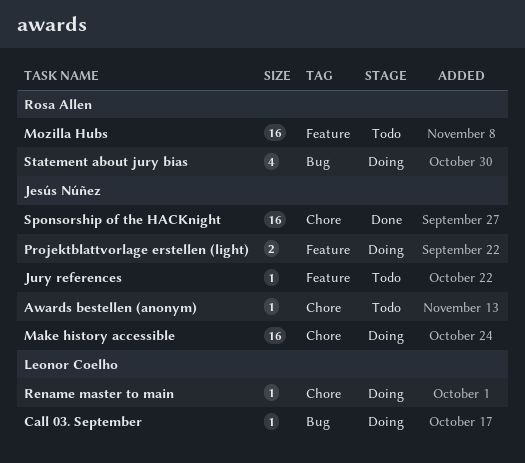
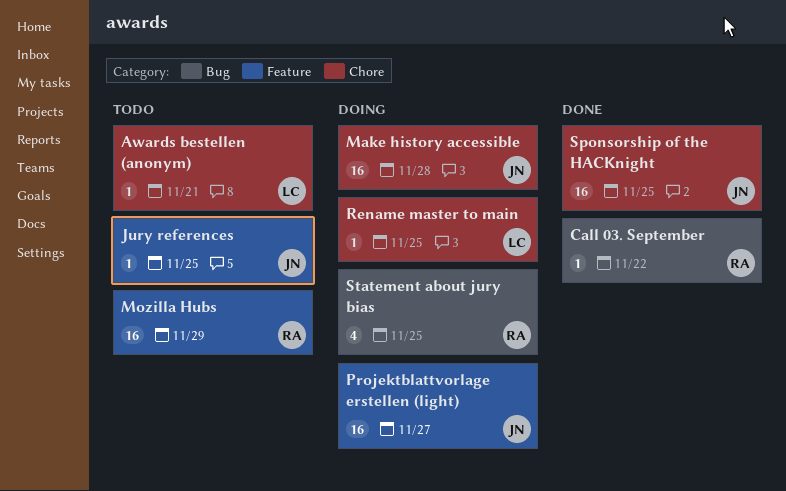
Awards bestellen (anonym), owner: Jesús Núñez -> Leonor Coelho
Call 03. September, status: Doing -> Done
Call 03. September, owner: Leonor Coelho -> Rosa Allen
Projektblattvorlage erstellen (light), estimate: 2 -> 16

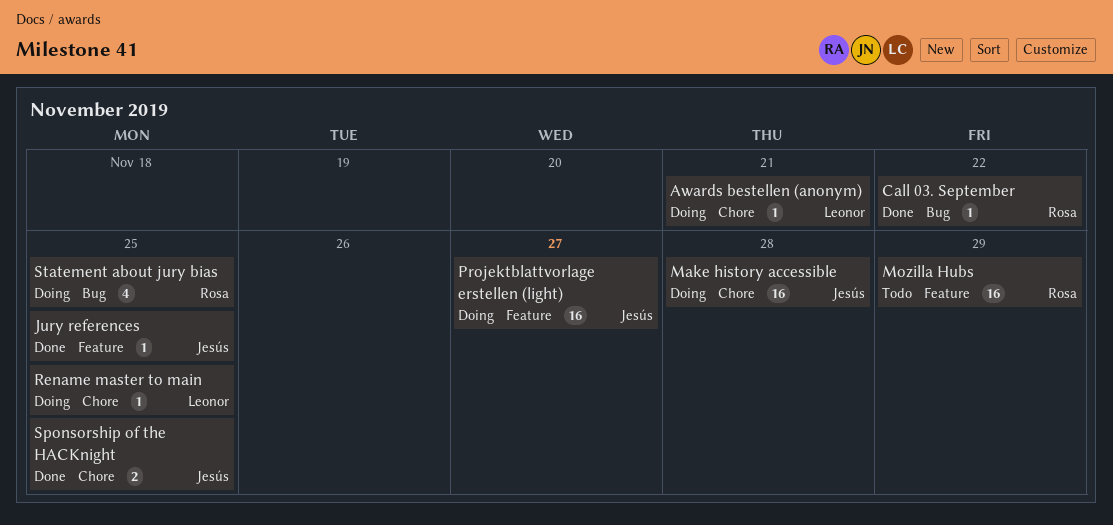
Awards bestellen (anonym), status: Todo -> Doing
Jury references, status: Todo -> Done
Sponsorship of the HACKnight, estimate: 16 -> 2

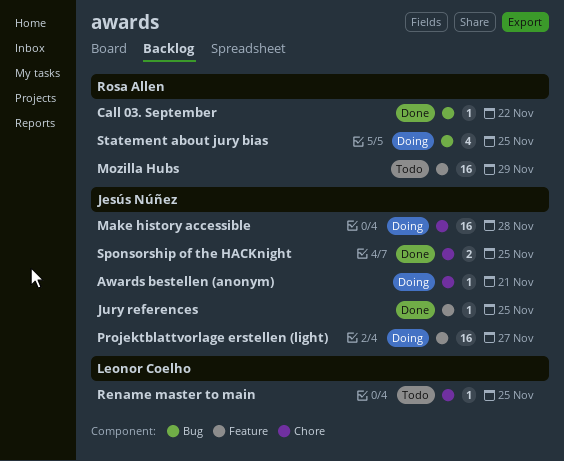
Awards bestellen (anonym), owner: Leonor Coelho -> Jesús Núñez
Rename master to main, status: Doing -> Todo

